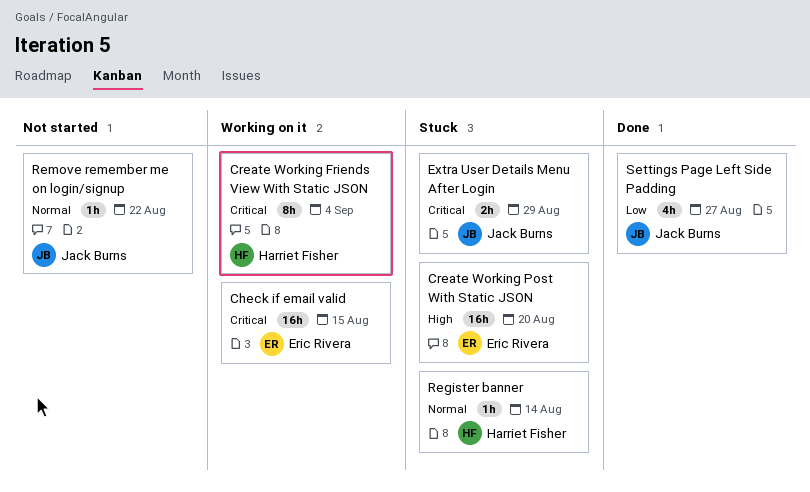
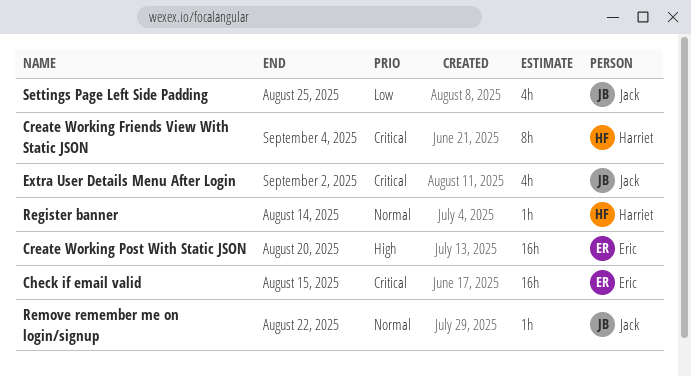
Extra User Details Menu After Login, estimate: 2h -> 4h
Extra User Details Menu After Login, due: Aug 29 -> Sep 2
Settings Page Left Side Padding, due: Aug 27 -> Aug 25

